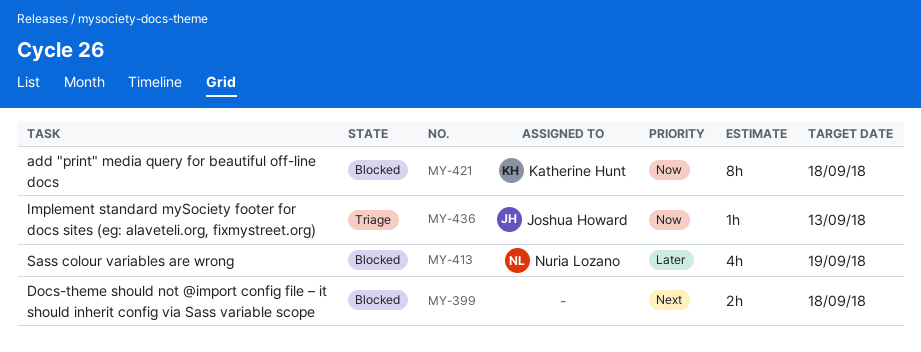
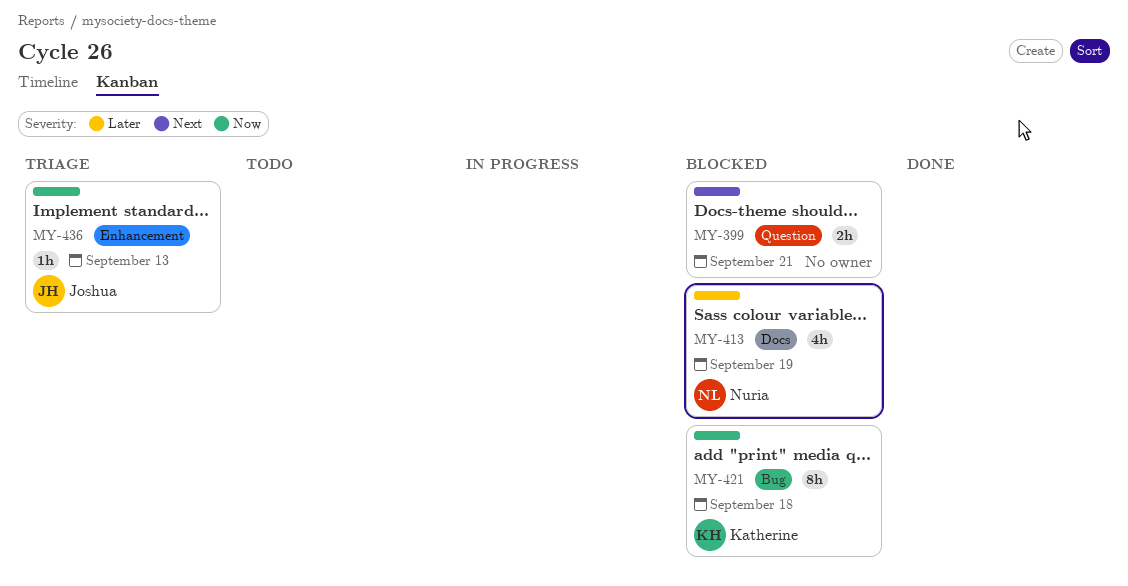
MY-399, due: Sep 18 -> Sep 21

